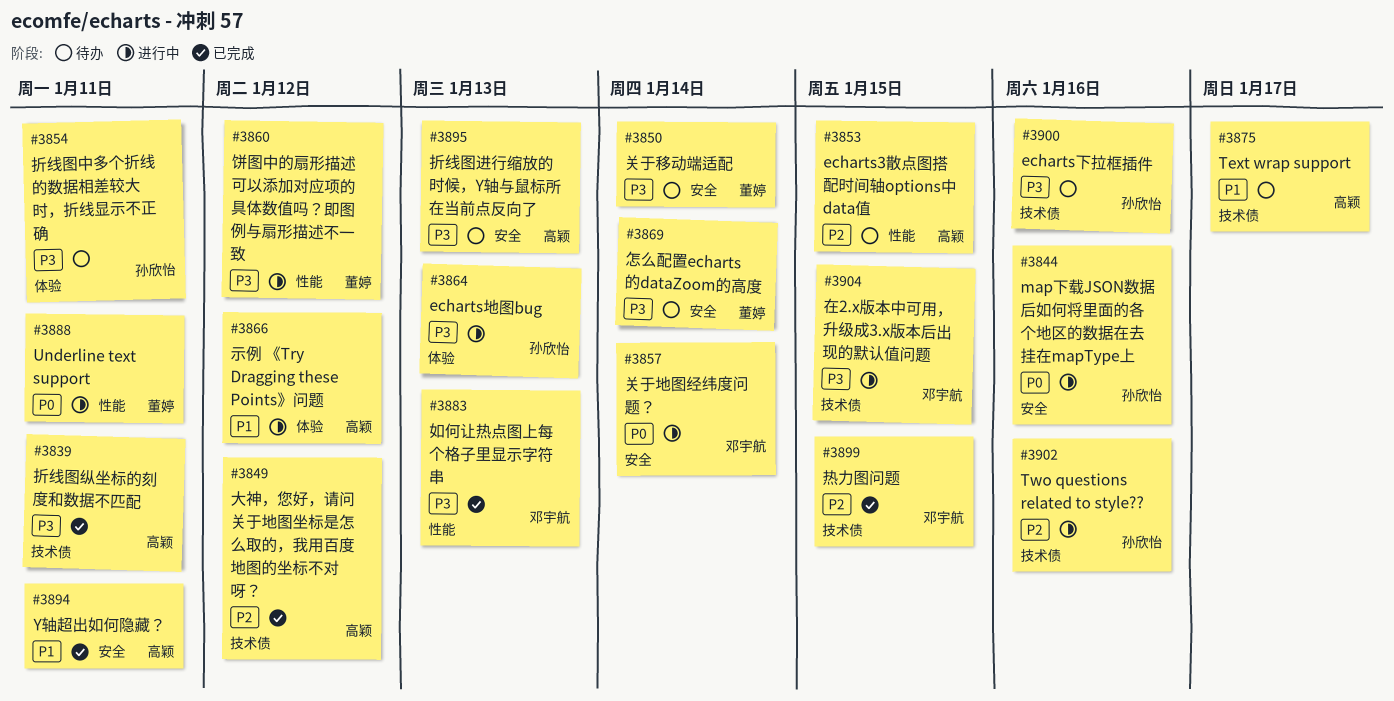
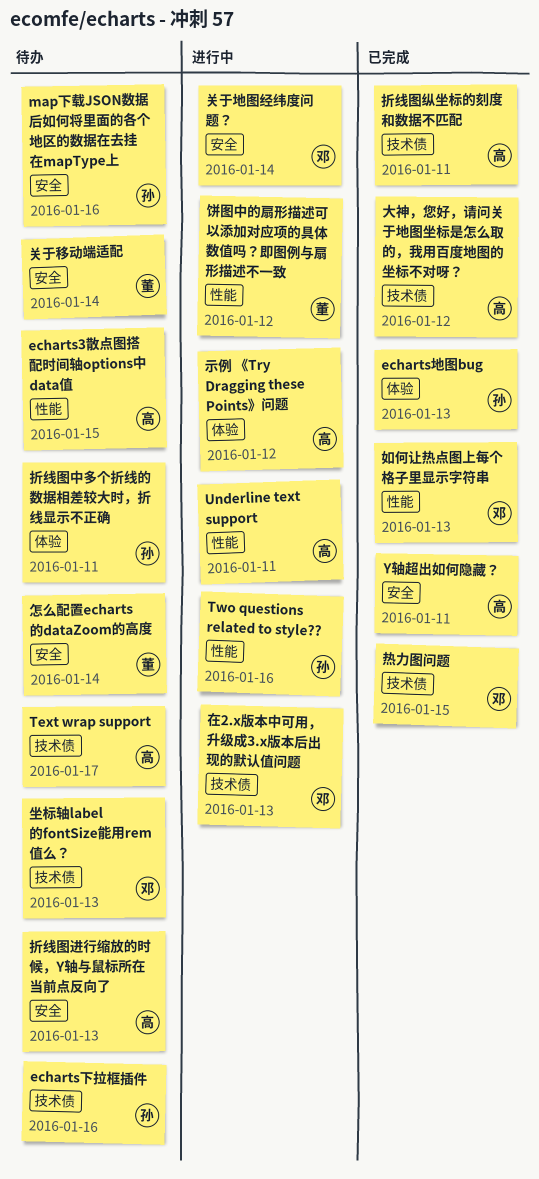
echarts地图bug, status: 进行中 -> 已完成
map下载JSON数据后如何将里面的各个地区的数据在去挂在mapType上, status: 进行中 -> 待办
Two questions related to style??, label: 技术债 -> 性能
Underline text support, owner: 董婷 -> 高颖
在2.x版本中可用，升级成3.x版本后出现的默认值问题, due: Jan 15 -> Jan 13
坐标轴label的fontSize能用rem值么？: none -> present

